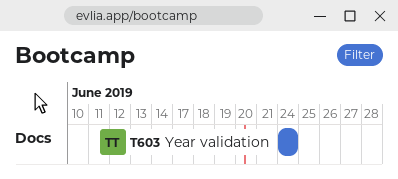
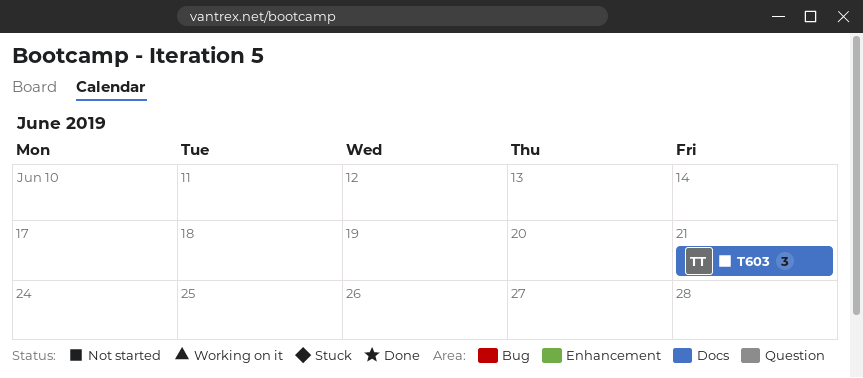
T603, start: Jun 24 -> Jun 21
T603, due: Jun 24 -> Jun 21

